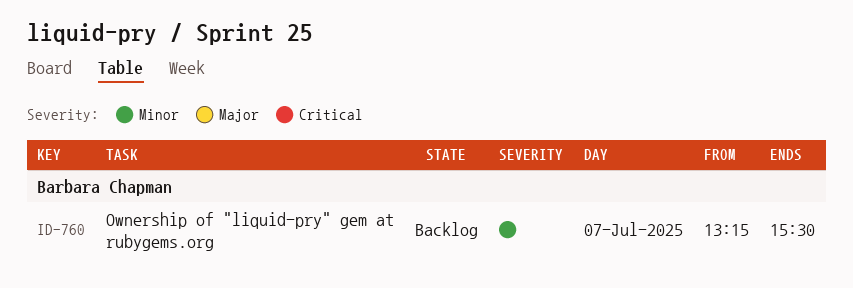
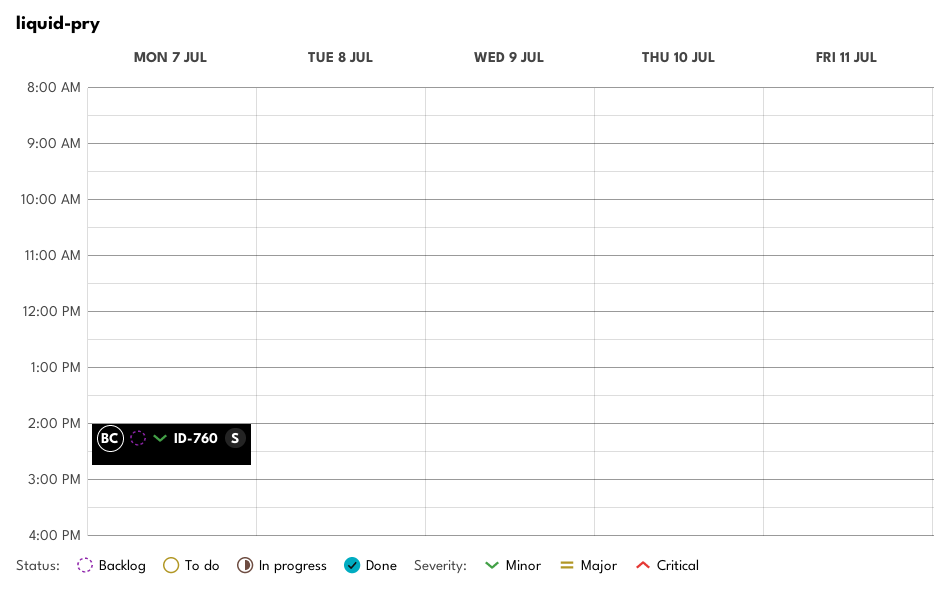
ID-760, begins: 13:15 -> 14:00
ID-760, ends: 15:30 -> 14:45

